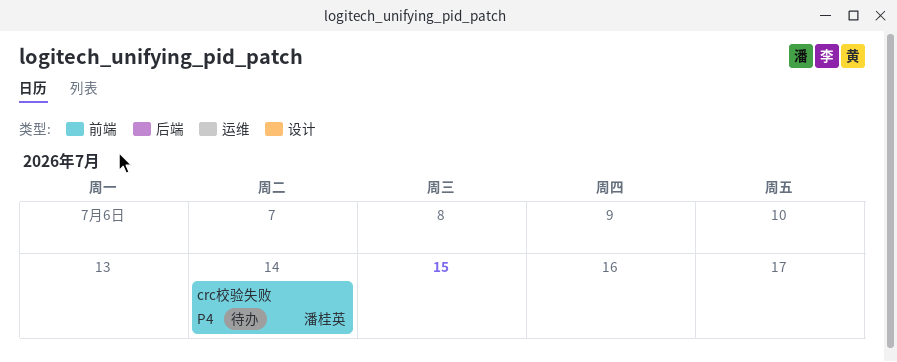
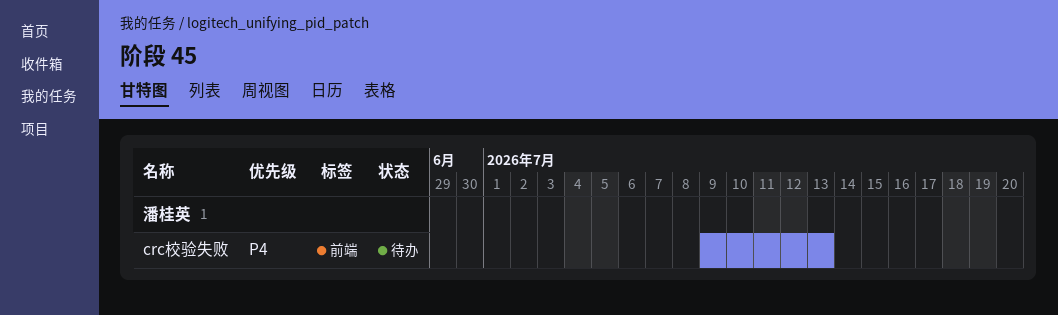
crc校验失败, due: Jul 14 -> Jul 13

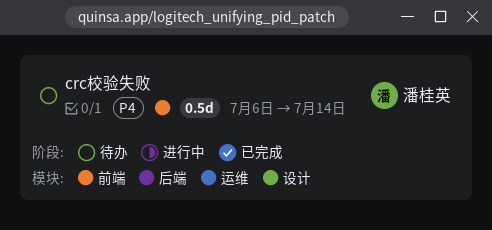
crc校验失败, start: Jul 9 -> Jul 6
crc校验失败, due: Jul 13 -> Jul 14

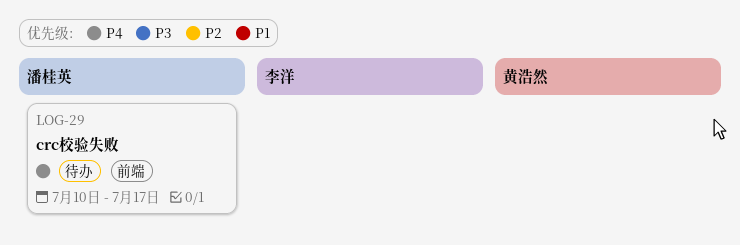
crc校验失败, start: Jul 6 -> Jul 10
crc校验失败, due: Jul 14 -> Jul 17

